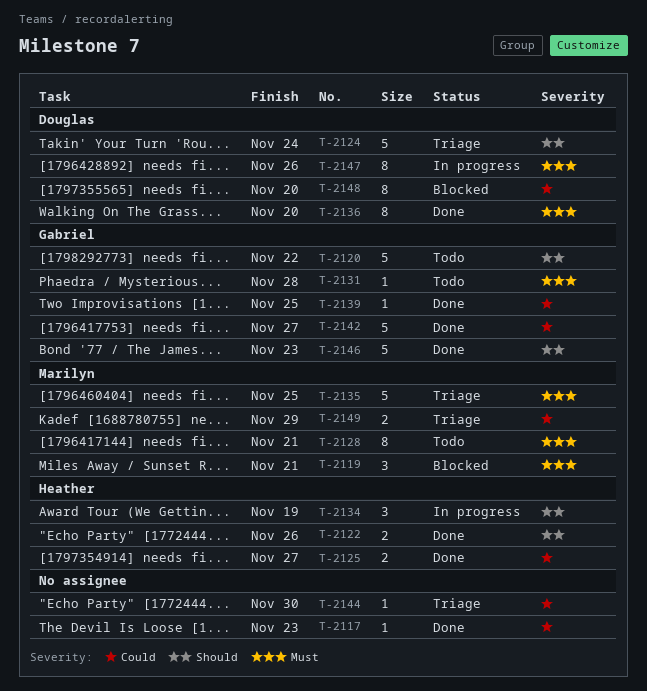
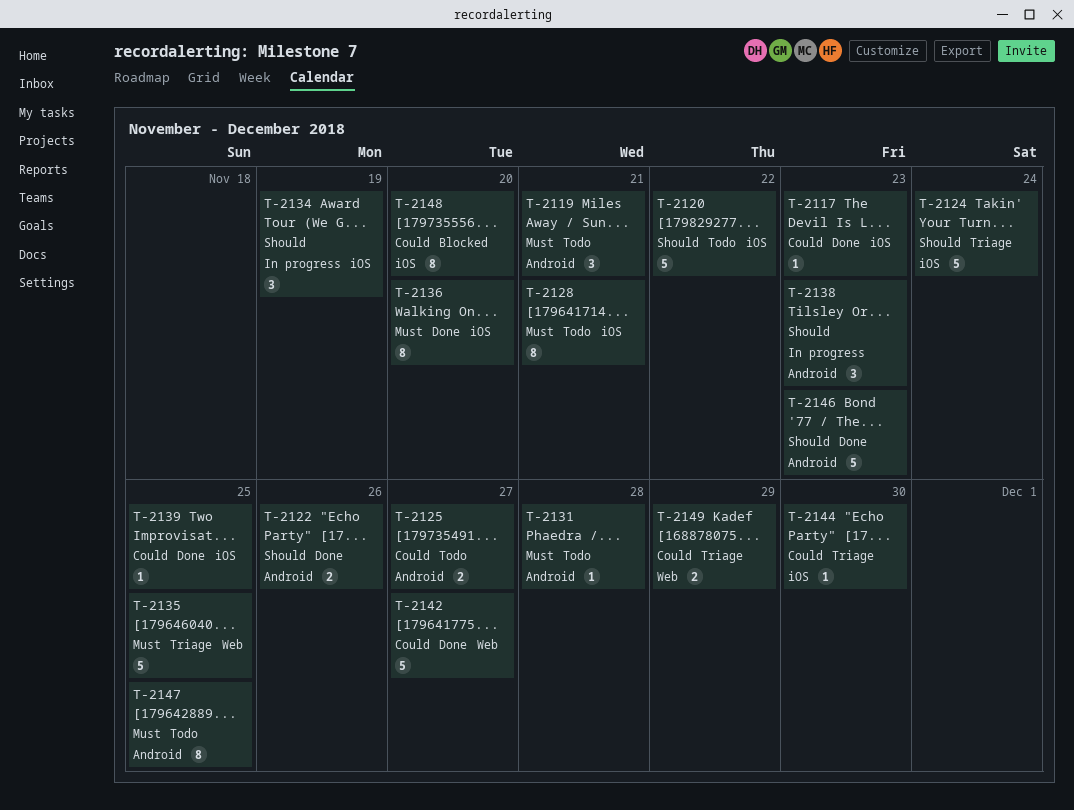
T-2119, status: Blocked -> Todo
T-2125, status: Done -> Todo
T-2138: none -> present
T-2147, status: In progress -> Todo
T-2147, due: Nov 26 -> Nov 25

